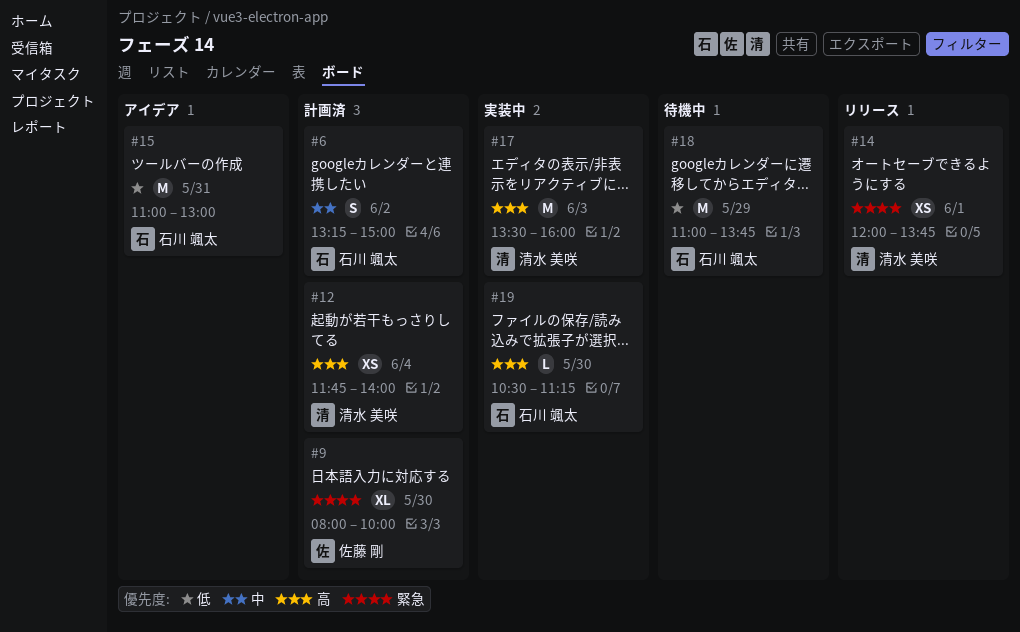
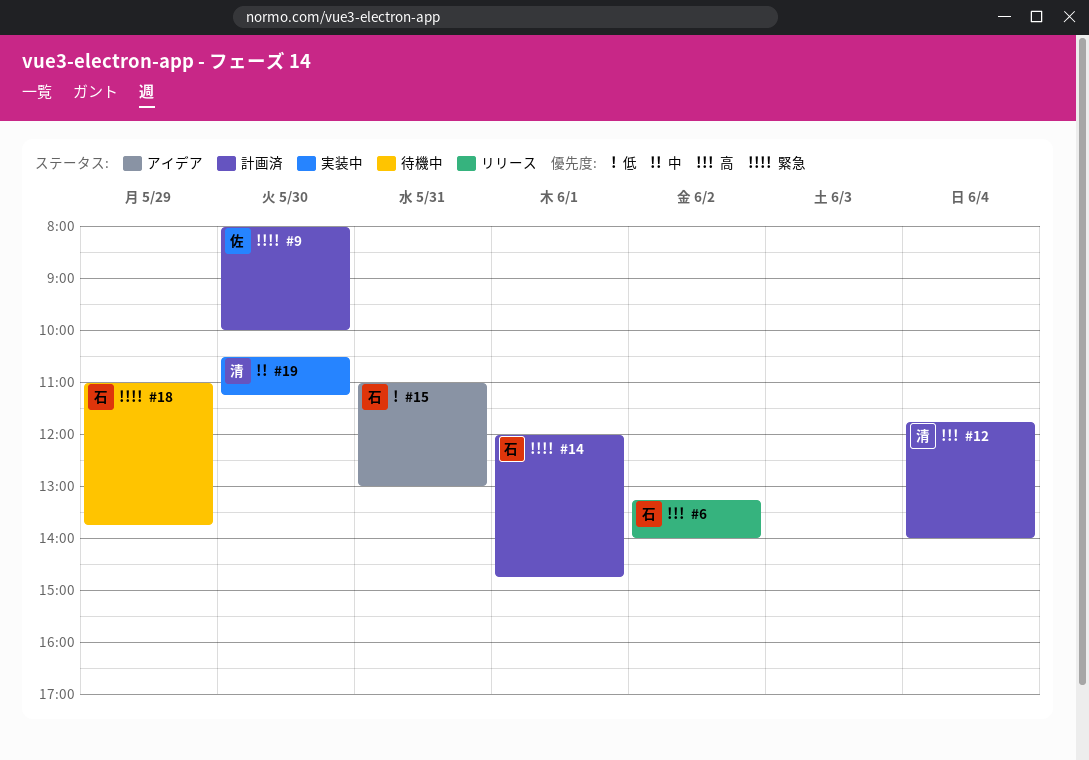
#6, status: 計画済 -> リリース
#6, priority: 中 -> 高
#6, ends: 15:00 -> 14:00
#14, status: リリース -> 計画済
#14, owner: 清水 美咲 -> 石川 颯太
#14, ends: 13:45 -> 14:45
#17: present -> none
#18, priority: 低 -> 緊急
#19, owner: 石川 颯太 -> 清水 美咲
#19, priority: 高 -> 中

